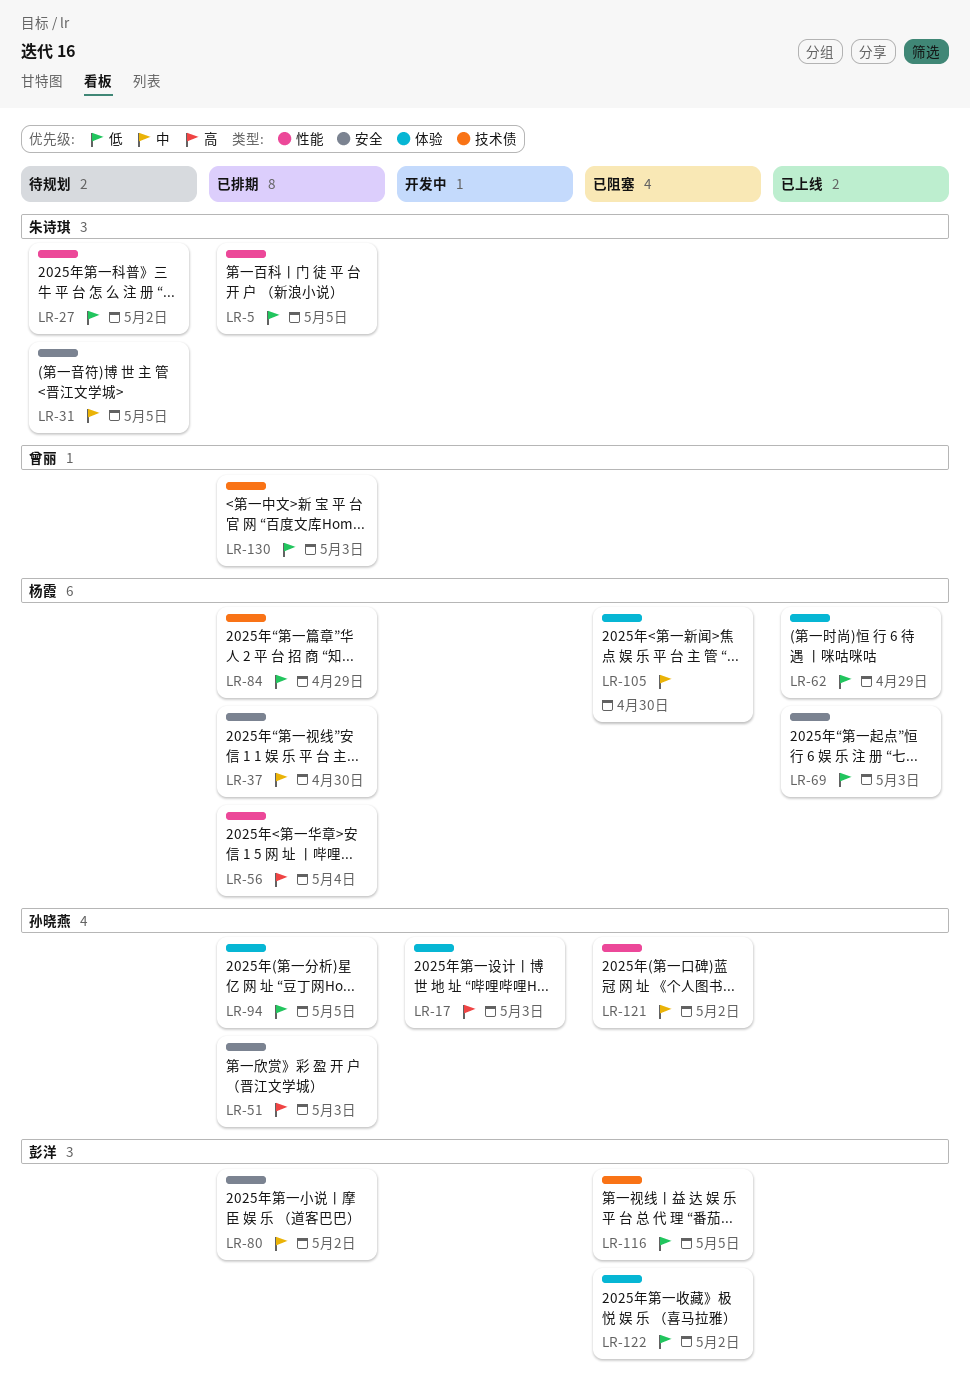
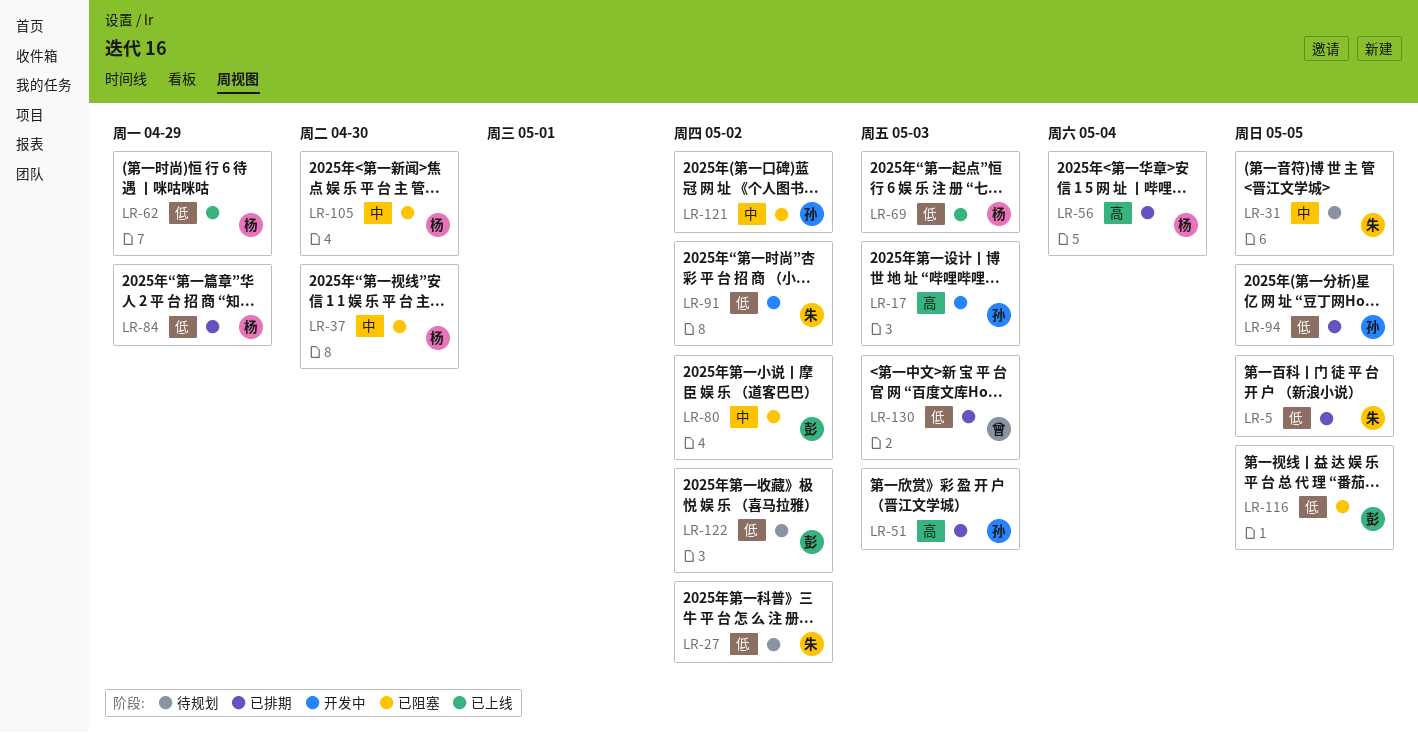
LR-37, status: 已排期 -> 已阻塞
LR-80, status: 已排期 -> 已阻塞
LR-91: none -> present
LR-122, status: 已阻塞 -> 待规划

